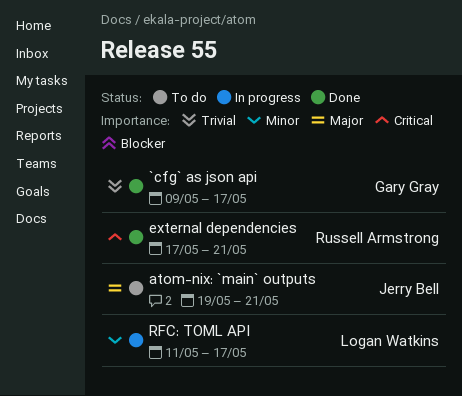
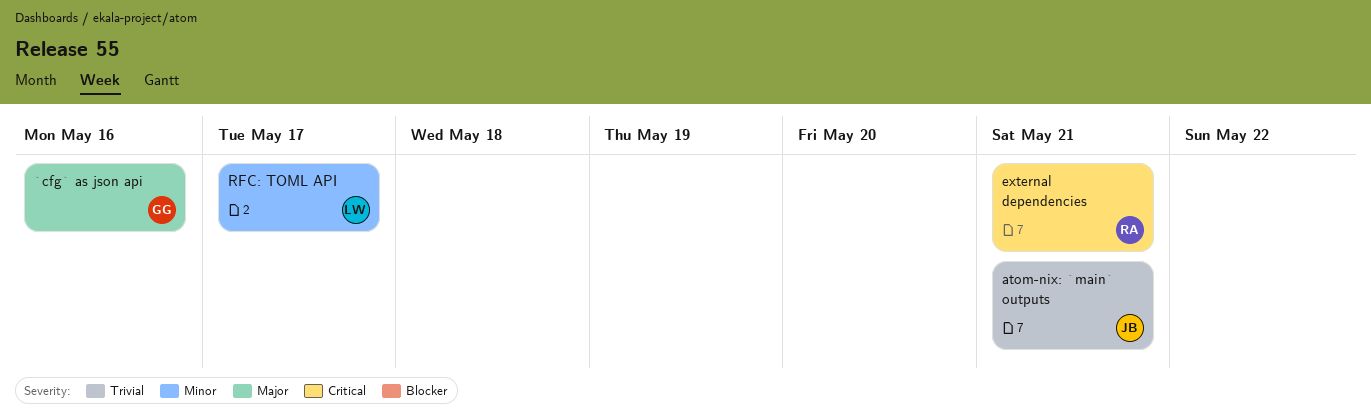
`cfg` as json api, priority: Trivial -> Major
`cfg` as json api, due: May 17 -> May 16
atom-nix: `main` outputs, priority: Major -> Trivial

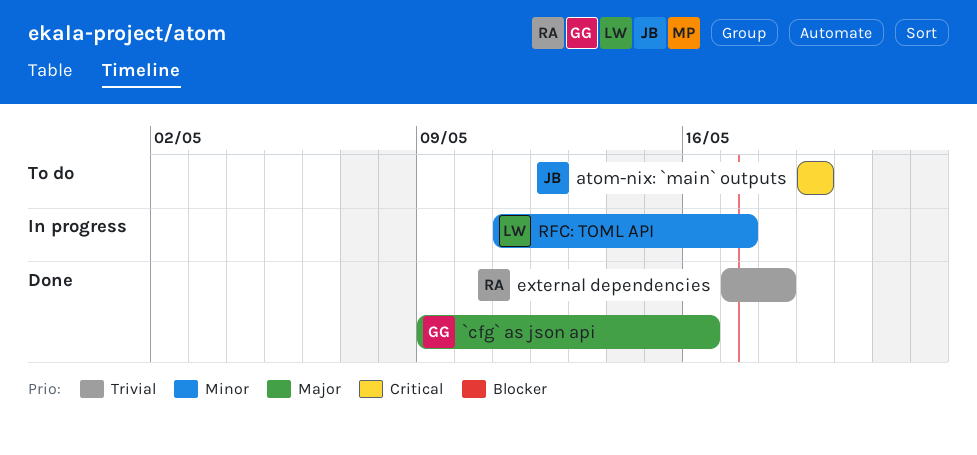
atom-nix: `main` outputs, priority: Trivial -> Critical
atom-nix: `main` outputs, due: May 21 -> May 19
external dependencies, priority: Critical -> Trivial
external dependencies, due: May 21 -> May 18

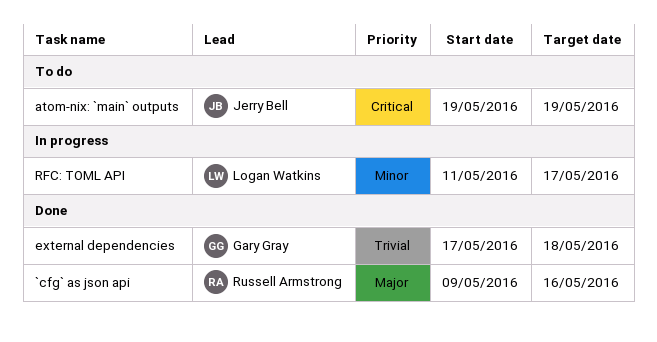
`cfg` as json api, owner: Gary Gray -> Russell Armstrong
external dependencies, owner: Russell Armstrong -> Gary Gray

